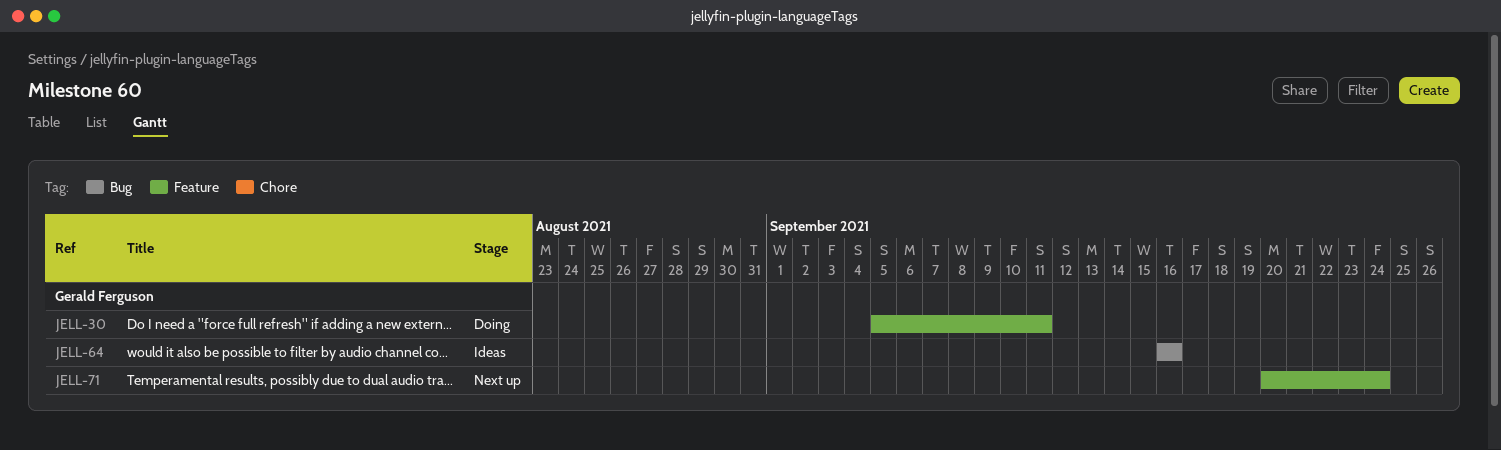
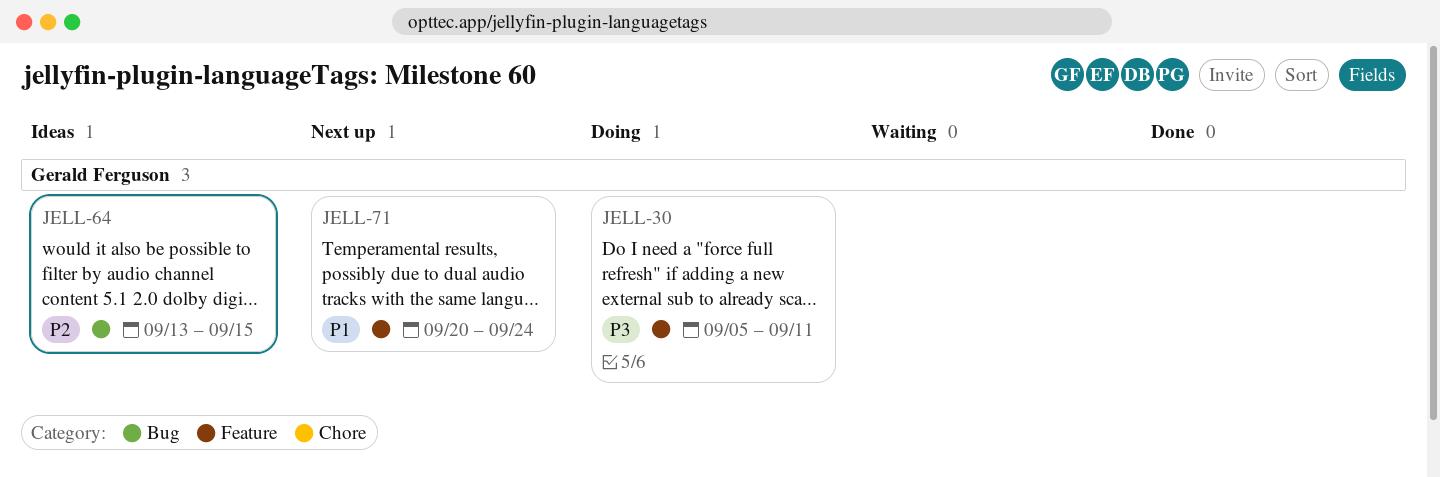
JELL-64, start: Sep 16 -> Sep 13
JELL-64, due: Sep 16 -> Sep 15

